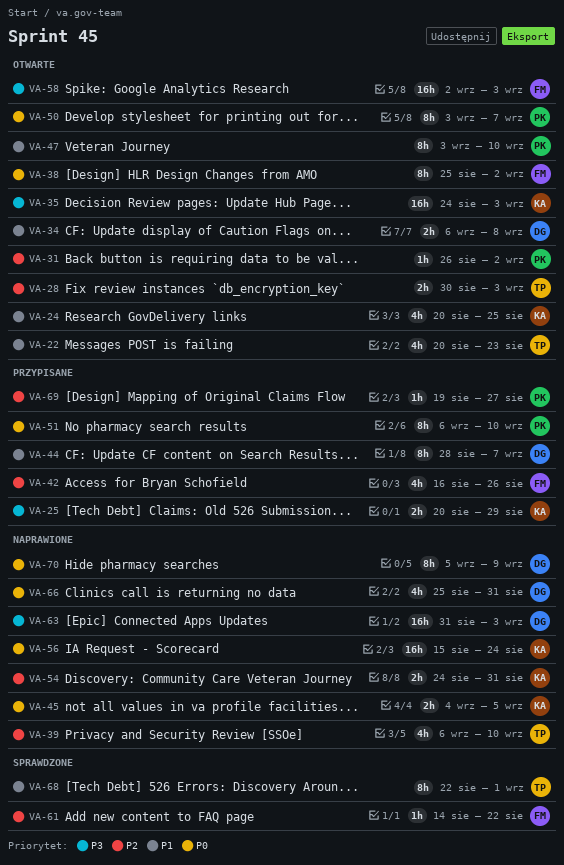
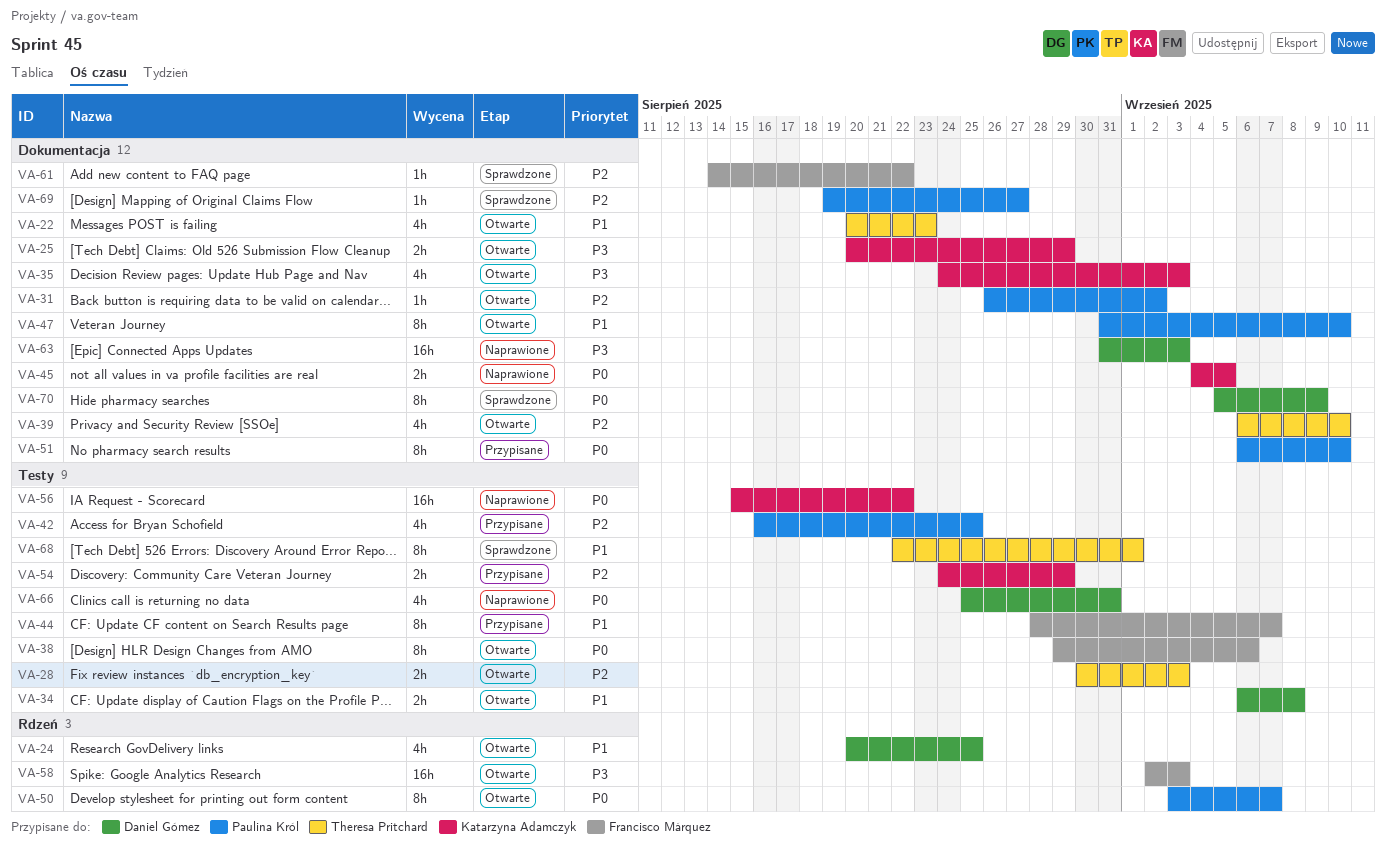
VA-24, owner: Katarzyna Adamczyk -> Daniel Gómez
VA-25, status: Przypisane -> Otwarte
VA-35, estimate: 16h -> 4h
VA-38, start: Aug 25 -> Aug 29
VA-38, due: Sep 2 -> Sep 6
VA-39, status: Naprawione -> Otwarte
VA-42, owner: Francisco Márquez -> Paulina Król
VA-42, due: Aug 26 -> Aug 25
VA-44, owner: Daniel Gómez -> Francisco Márquez
VA-47, start: Sep 3 -> Aug 31
VA-54, status: Naprawione -> Przypisane
VA-54, due: Aug 31 -> Aug 29
VA-56, due: Aug 24 -> Aug 22
VA-69, status: Przypisane -> Sprawdzone
VA-70, status: Naprawione -> Sprawdzone

